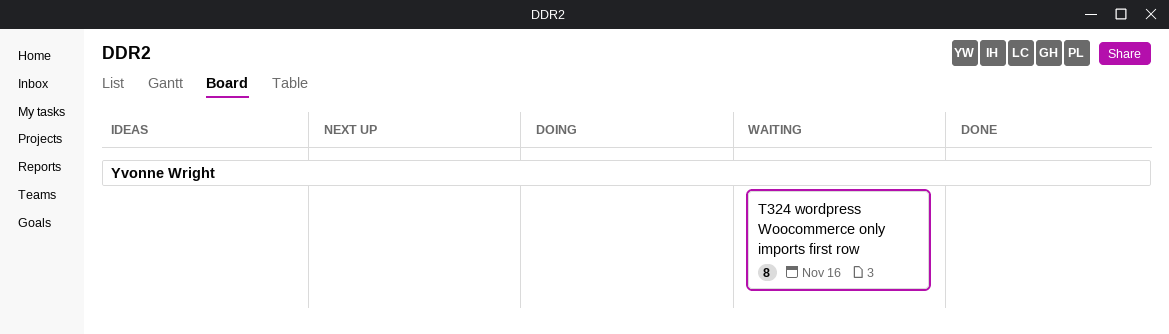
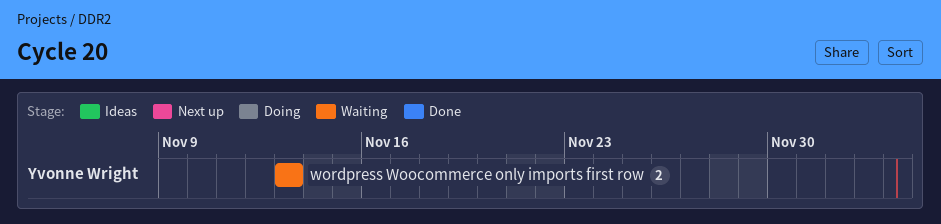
wordpress Woocommerce only imports first row, estimate: 8 -> 2
wordpress Woocommerce only imports first row, due: Nov 16 -> Nov 13

